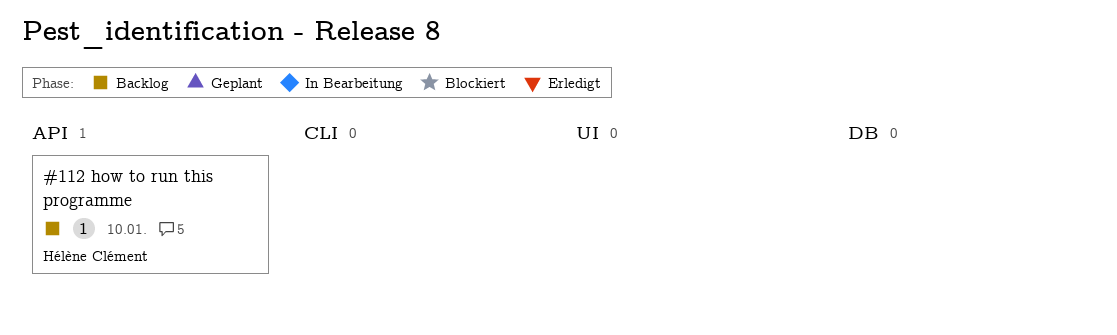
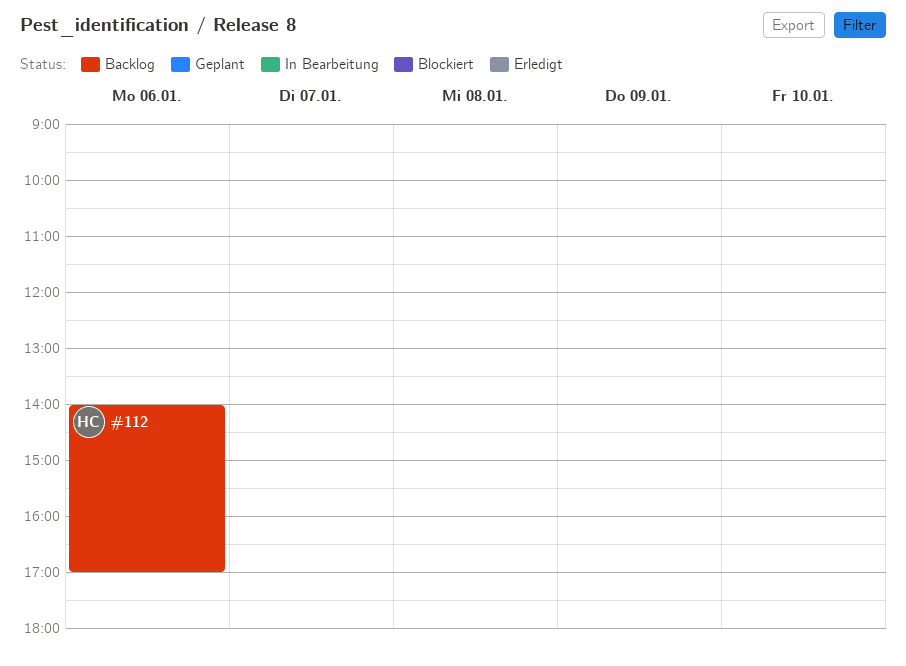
#112, day: Jan 10 -> Jan 6

